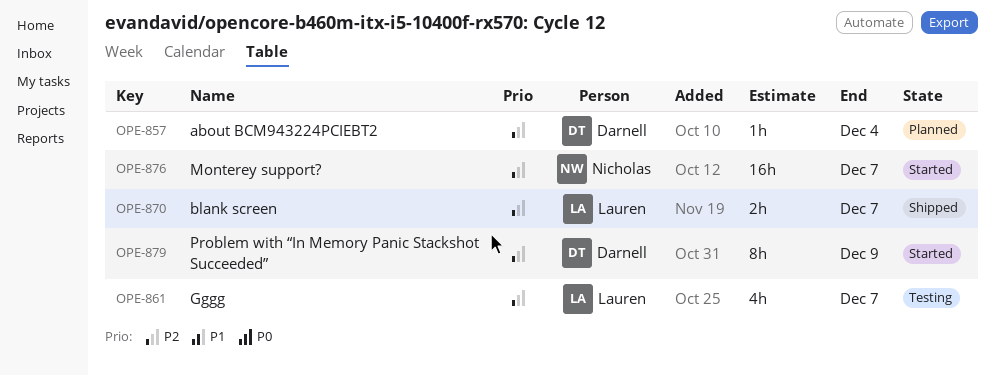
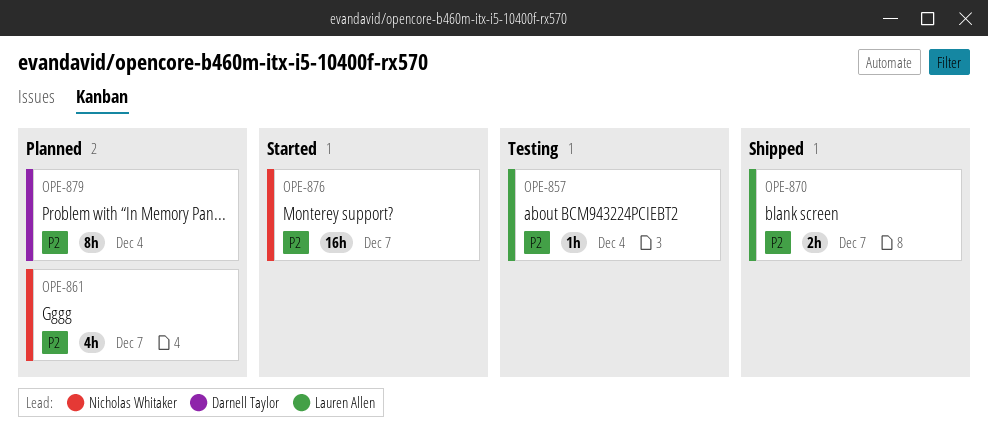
OPE-857, status: Planned -> Testing
OPE-857, owner: Darnell Taylor -> Lauren Allen
OPE-861, status: Testing -> Planned
OPE-861, owner: Lauren Allen -> Nicholas Whitaker
OPE-879, status: Started -> Planned
OPE-879, due: Dec 9 -> Dec 4

